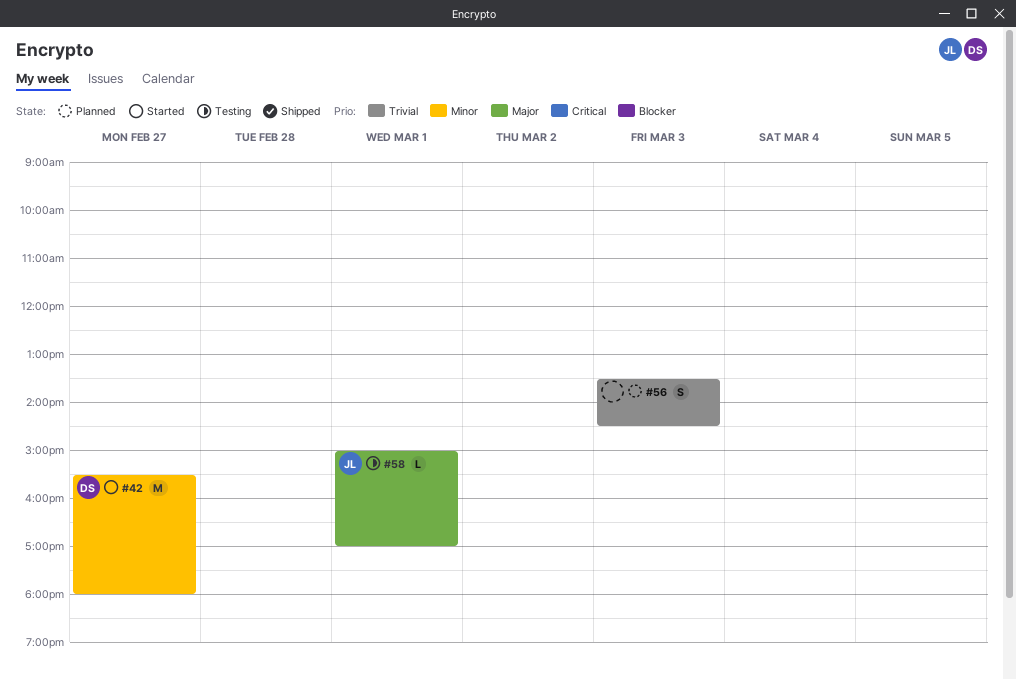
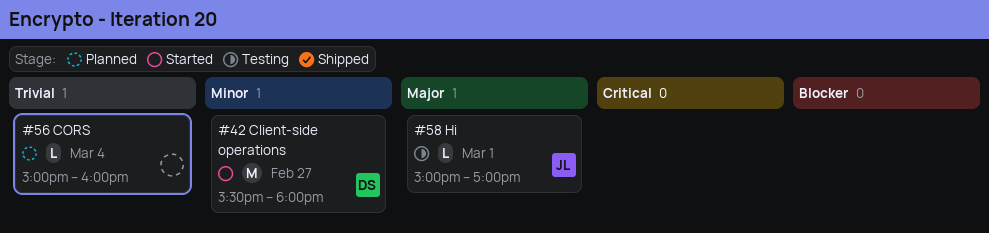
#56, estimate: S -> L
#56, day: Mar 3 -> Mar 4
#56, begins: 13:30 -> 15:00
#56, ends: 14:30 -> 16:00

